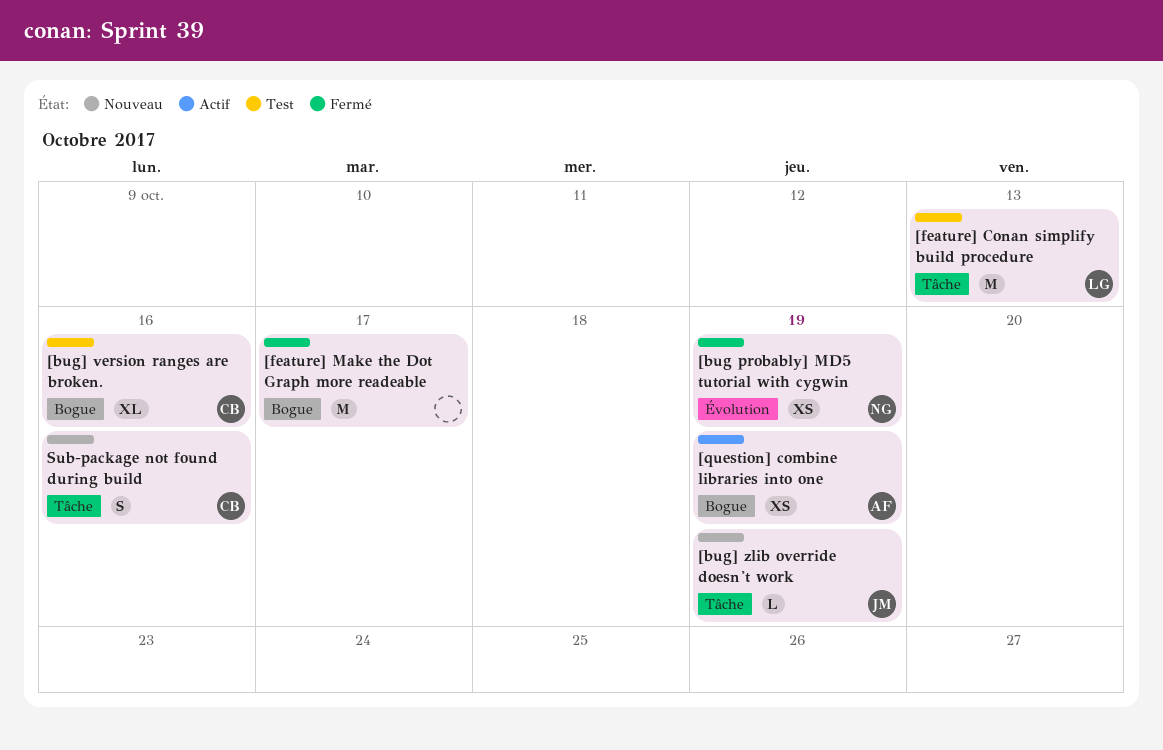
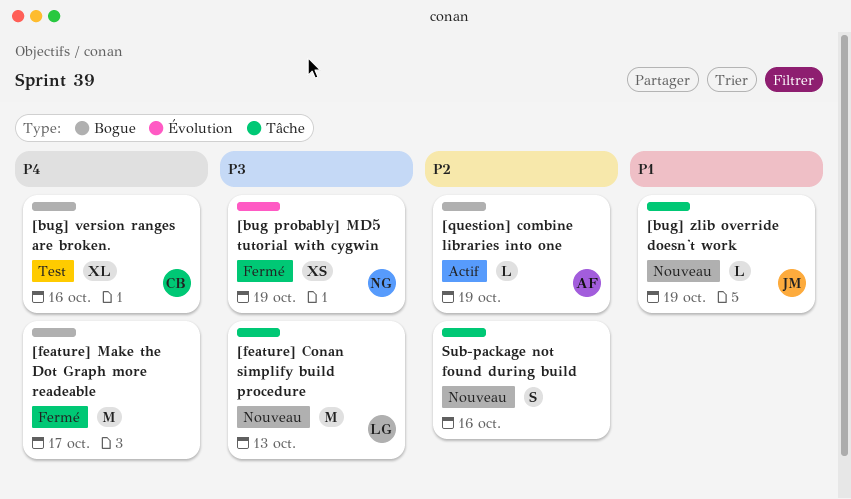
[feature] Conan simplify build procedure, status: Test -> Nouveau
[question] combine libraries into one, estimate: XS -> L
Sub-package not found during build, owner: CB -> none

